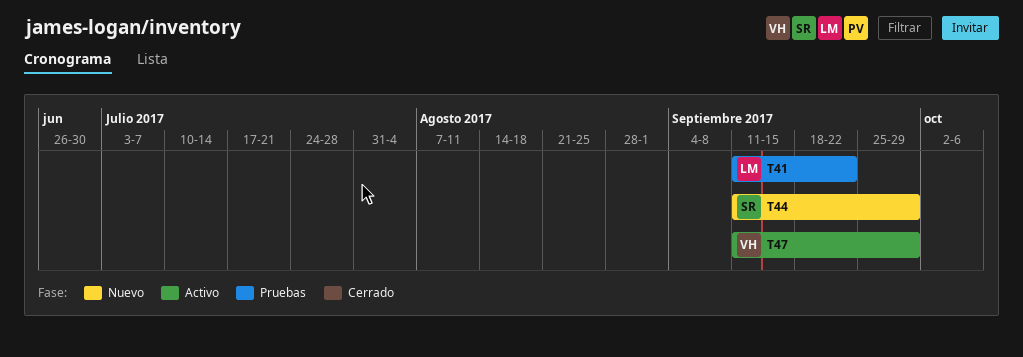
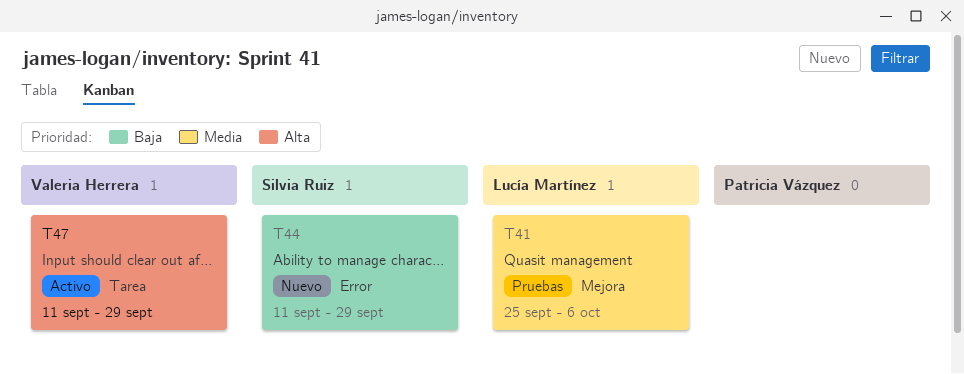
T41, start: Sep 11 -> Sep 25
T41, due: Sep 22 -> Oct 6

